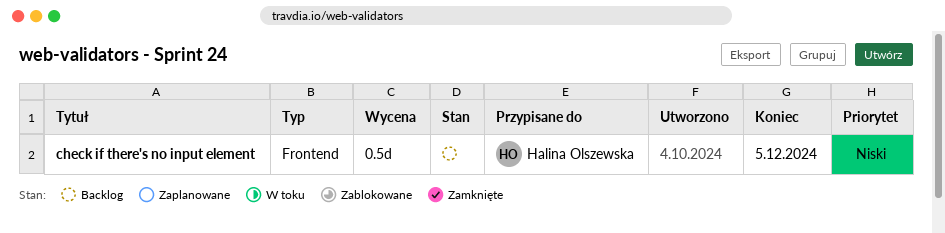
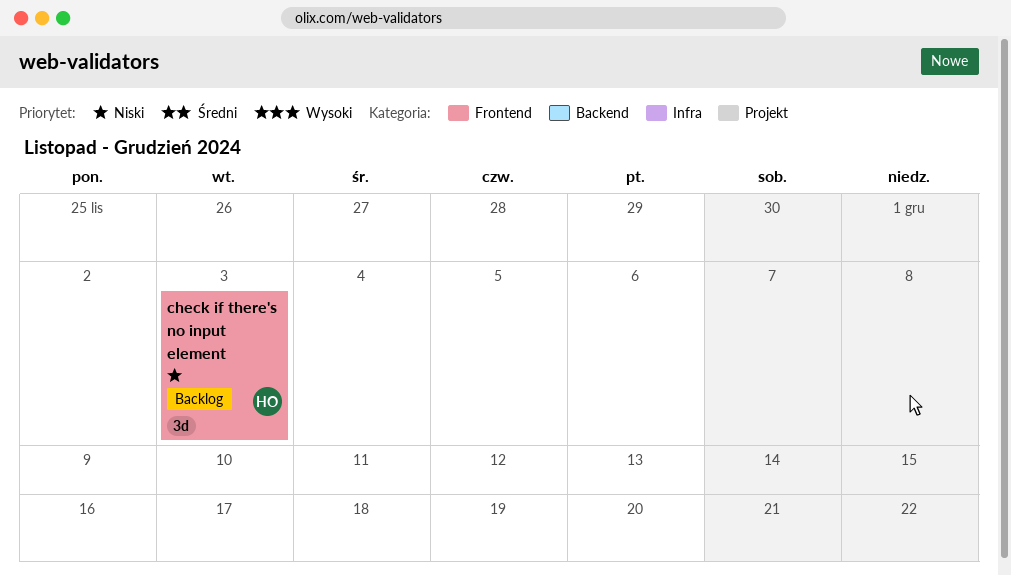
check if there's no input element, estimate: 0.5d -> 3d
check if there's no input element, due: Dec 5 -> Dec 3

